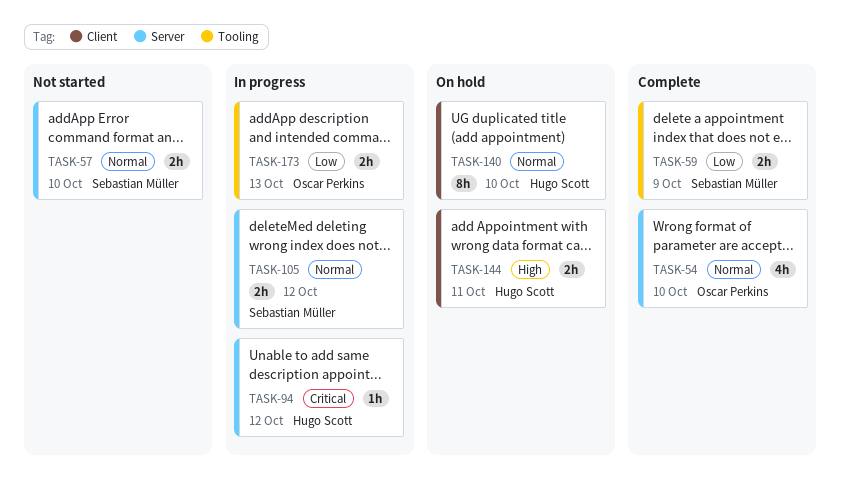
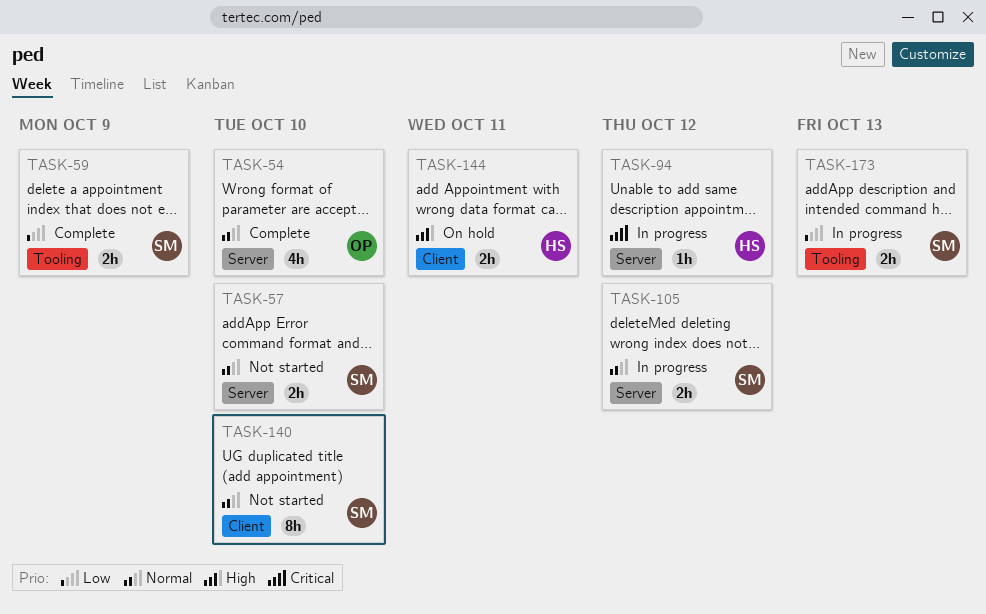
TASK-140, status: On hold -> Not started
TASK-140, owner: Hugo Scott -> Sebastian Müller
TASK-173, owner: Oscar Perkins -> Sebastian Müller

